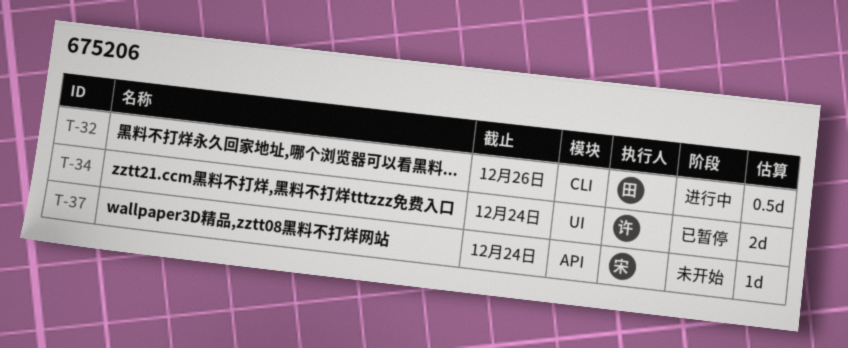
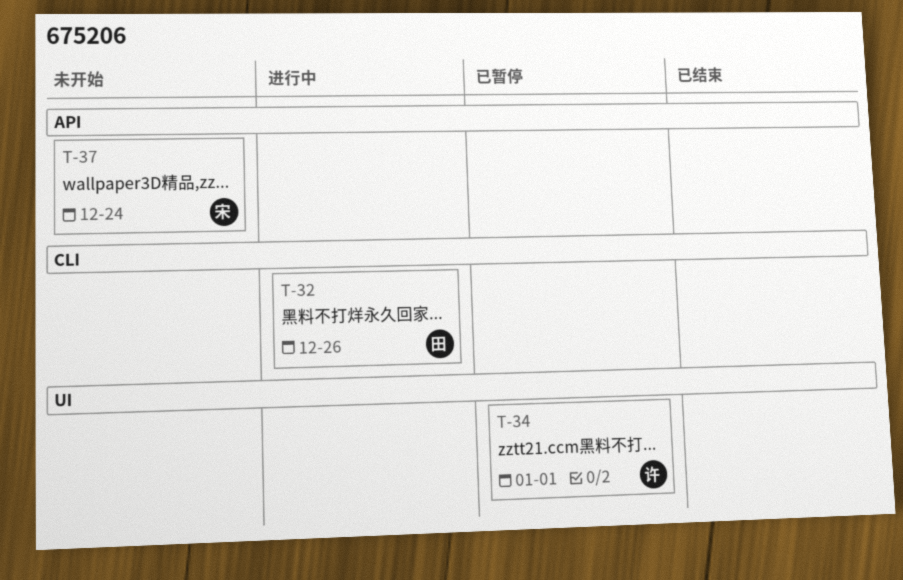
T-34, due: Dec 24 -> Jan 1

